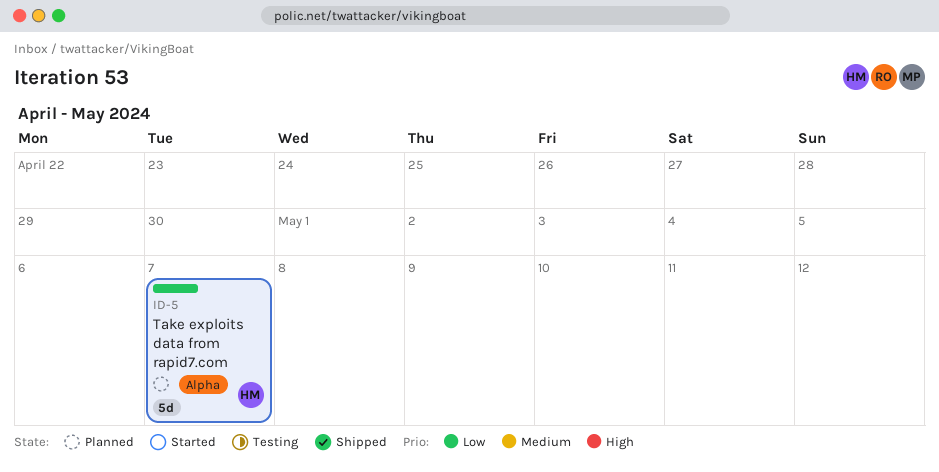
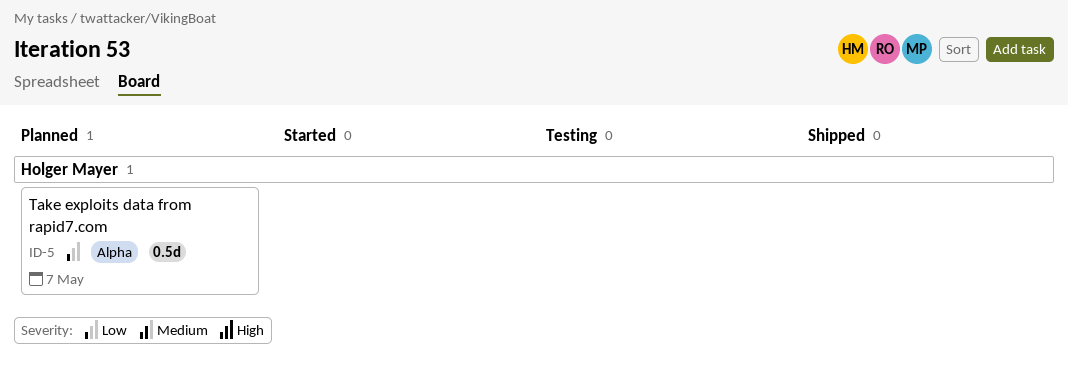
ID-5, estimate: 5d -> 0.5d

